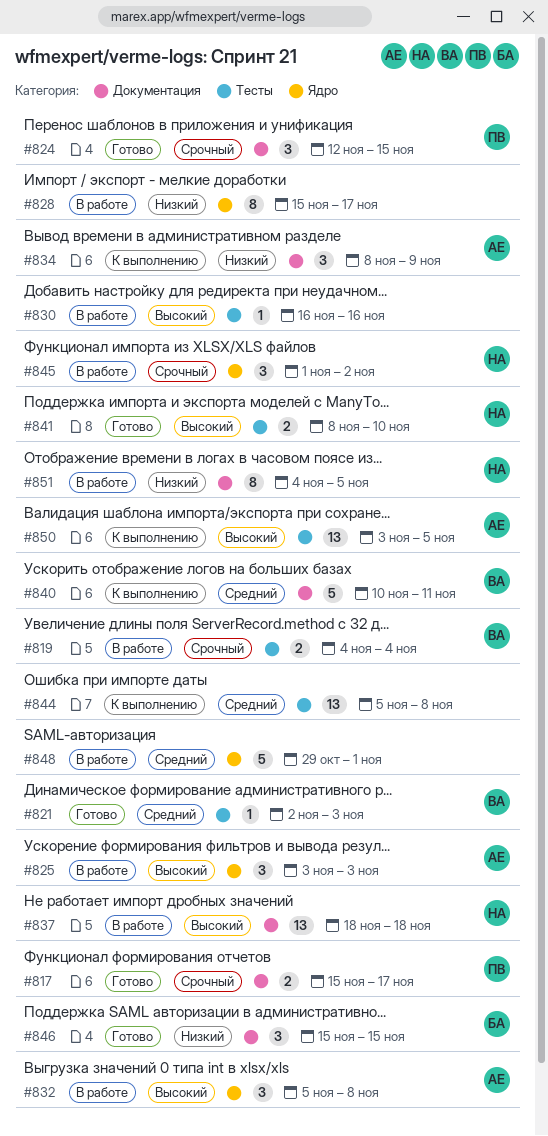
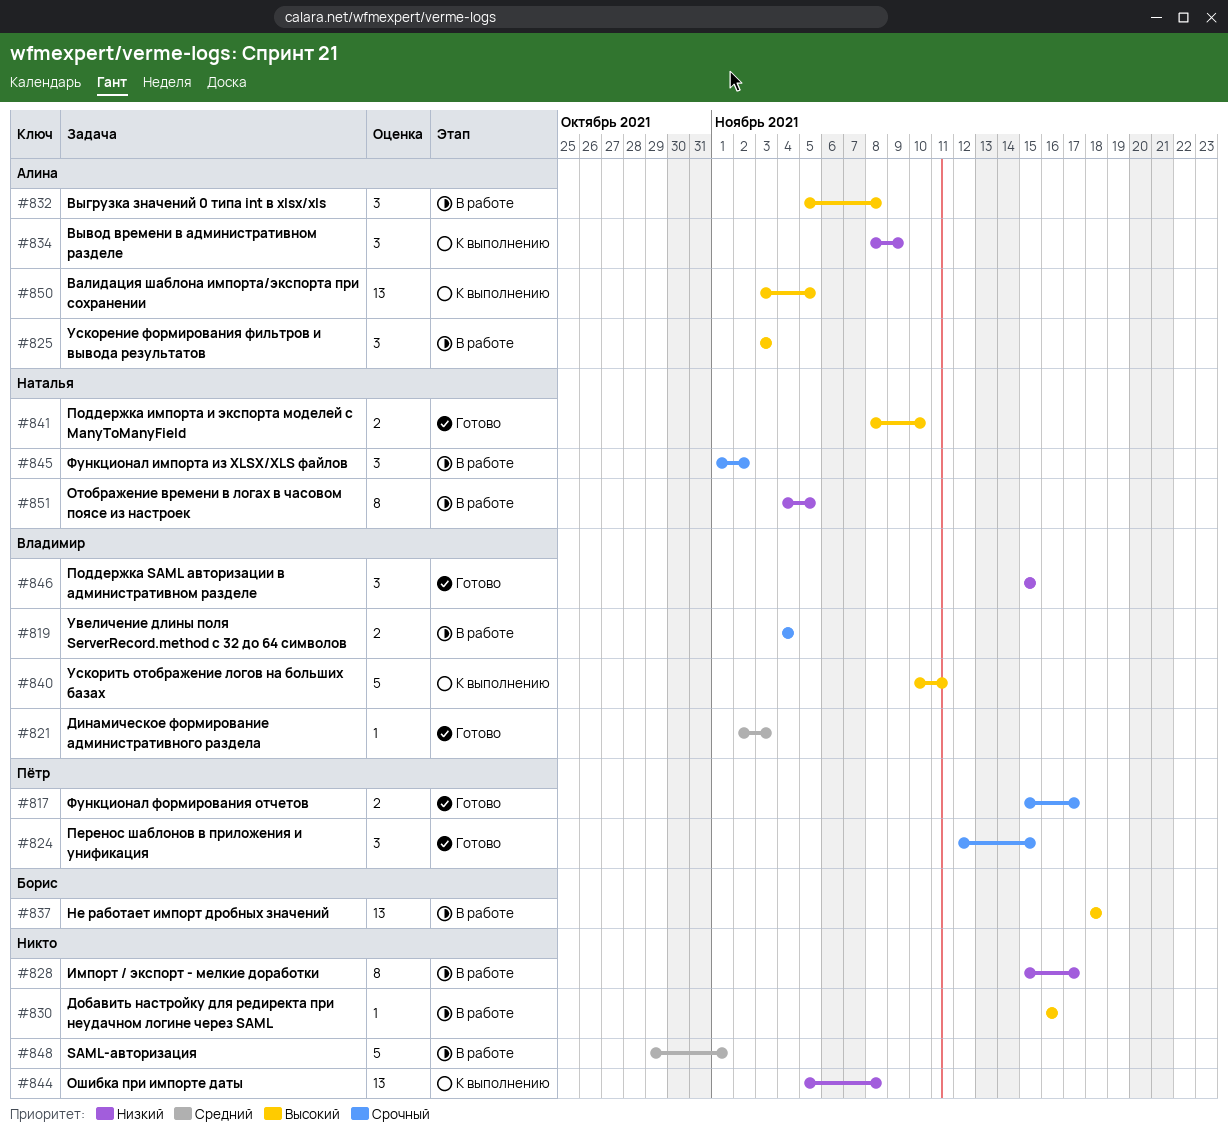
#837, owner: Наталья -> Борис
#840, priority: Средний -> Высокий
#844, priority: Средний -> Низкий
#846, owner: Борис -> Владимир

